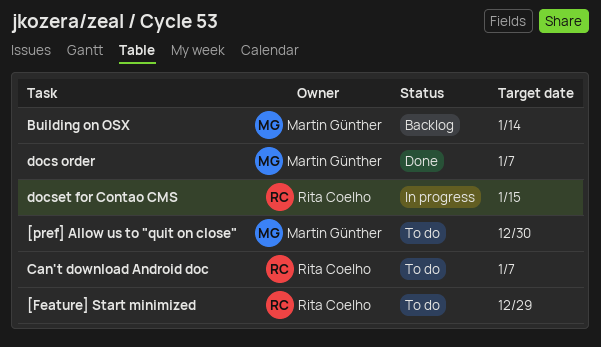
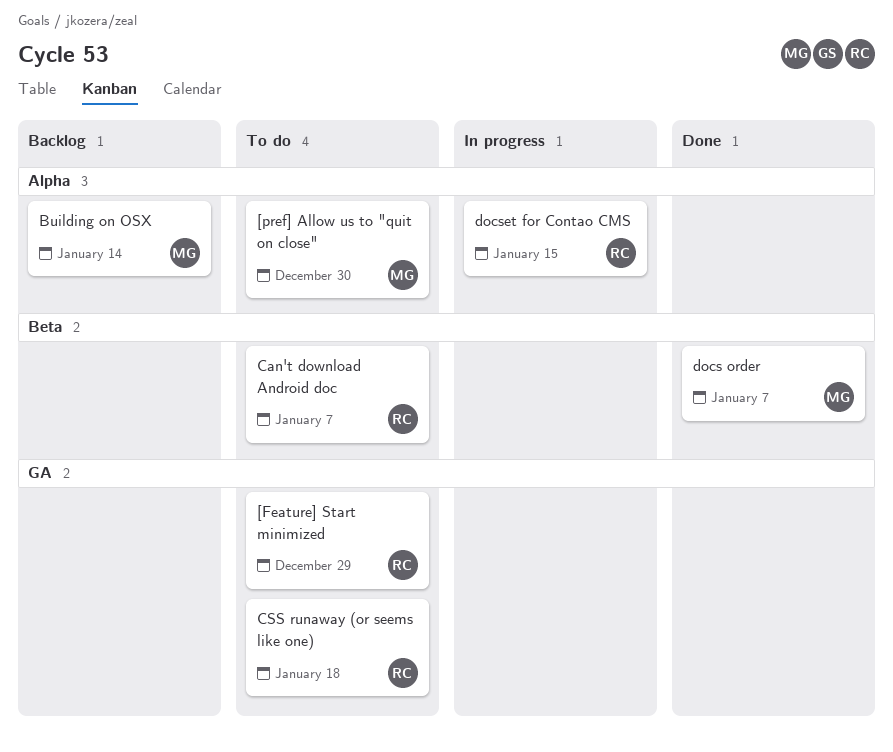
CSS runaway (or seems like one): none -> present

